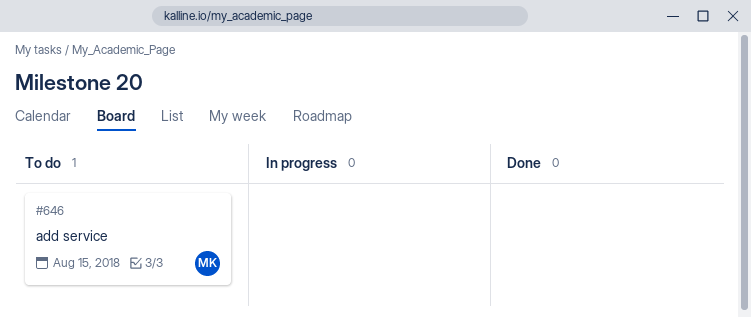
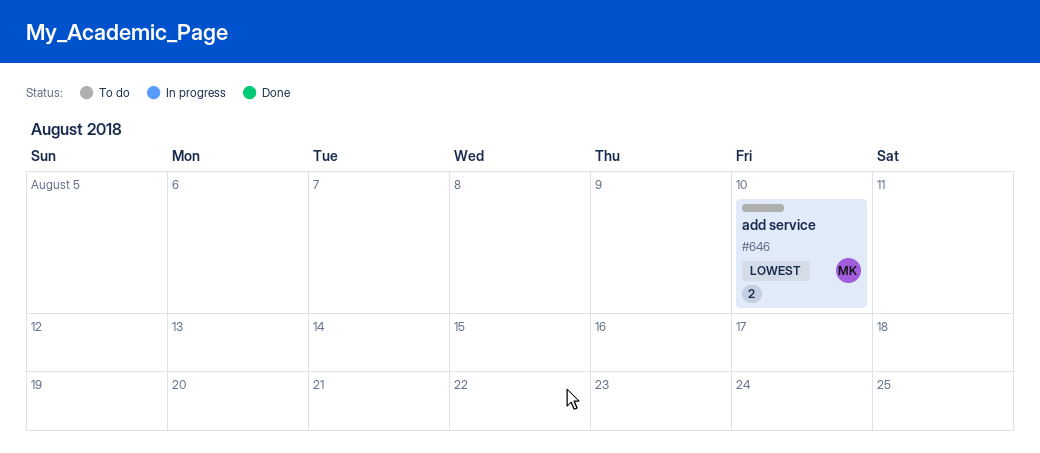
#646, due: Aug 15 -> Aug 10

